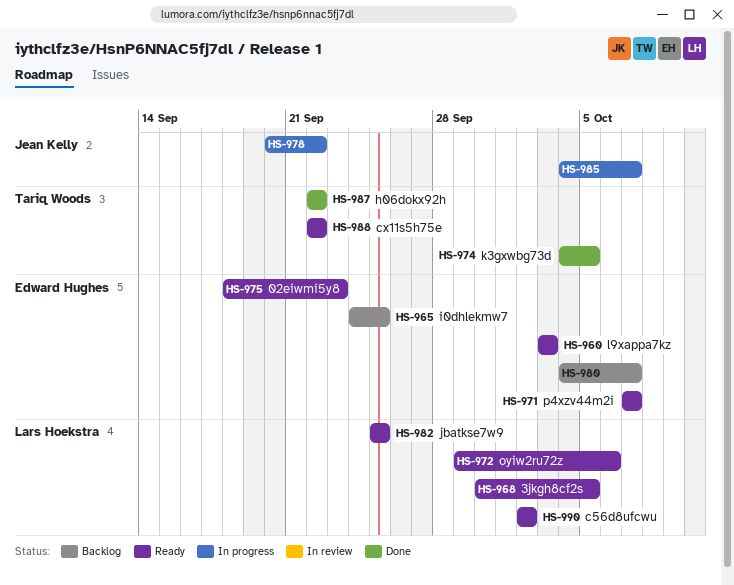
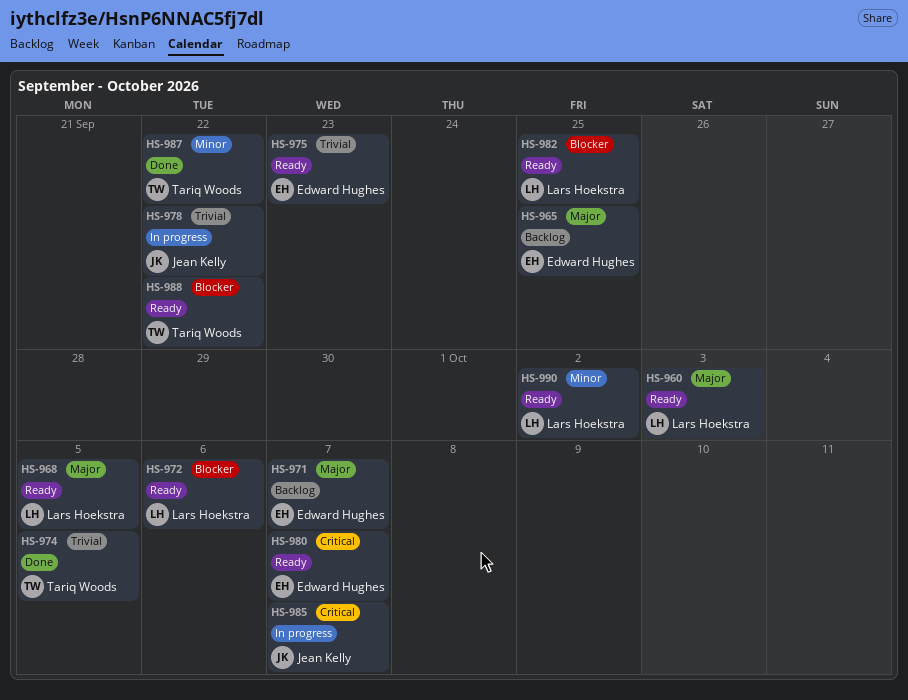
HS-960, owner: Edward Hughes -> Lars Hoekstra
HS-971, status: Ready -> Backlog
HS-980, status: Backlog -> Ready

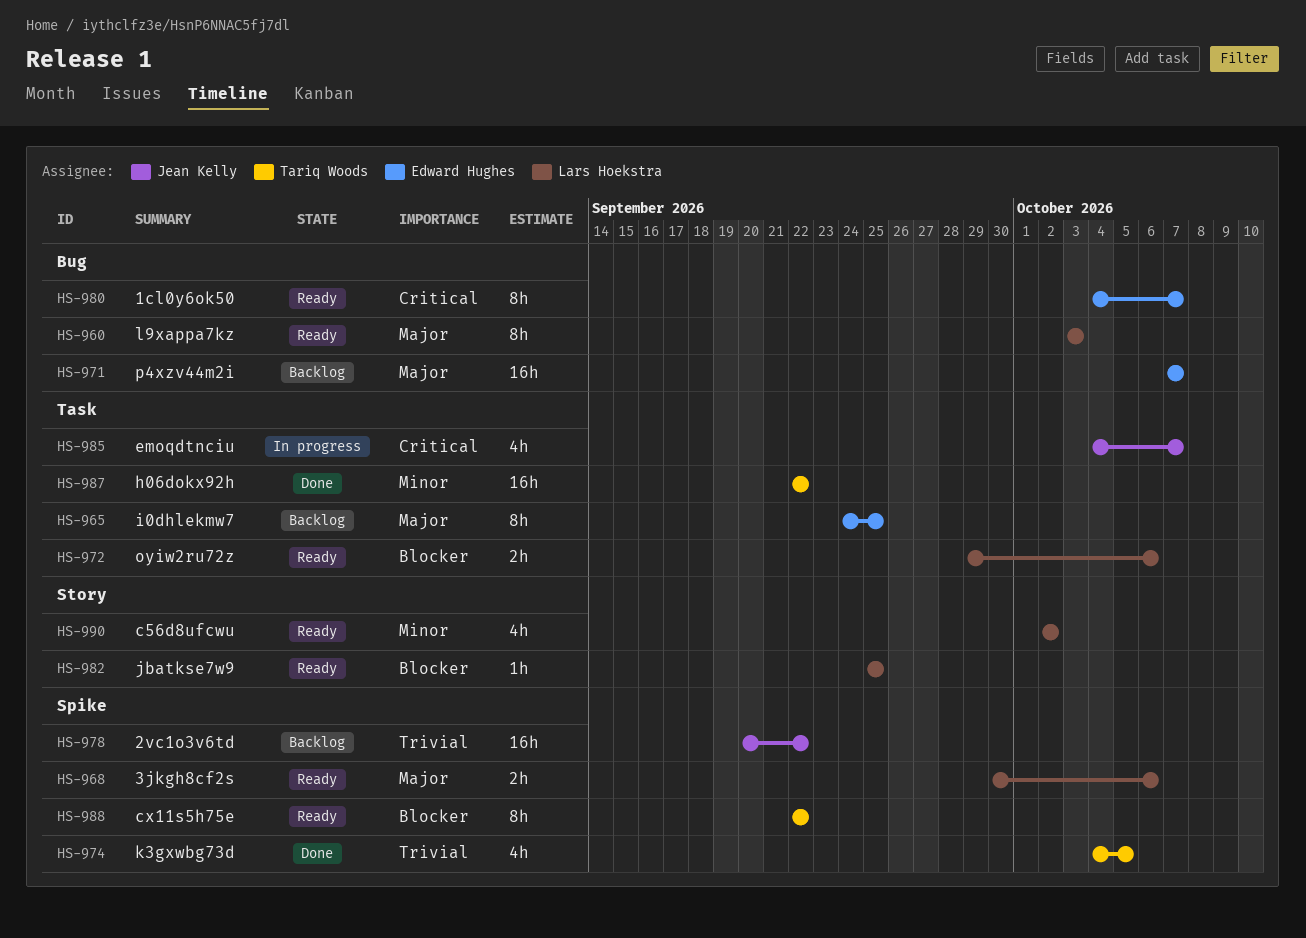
HS-968, due: Oct 5 -> Oct 6
HS-975: present -> none
HS-978, status: In progress -> Backlog

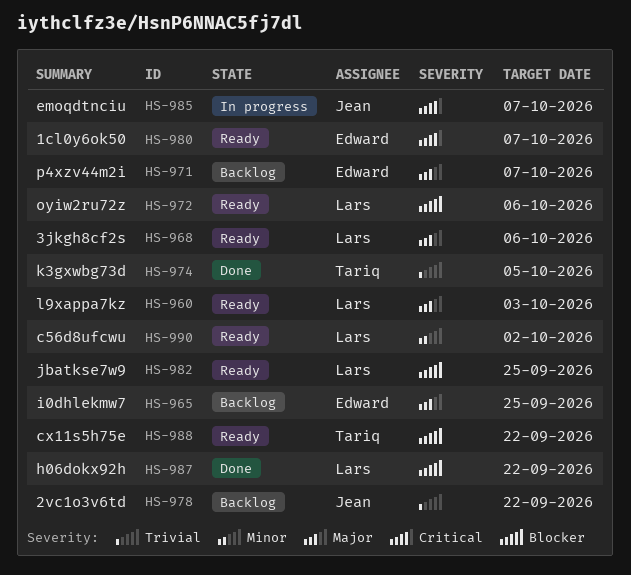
HS-987, owner: Tariq Woods -> Lars Hoekstra
HS-987, priority: Minor -> Blocker

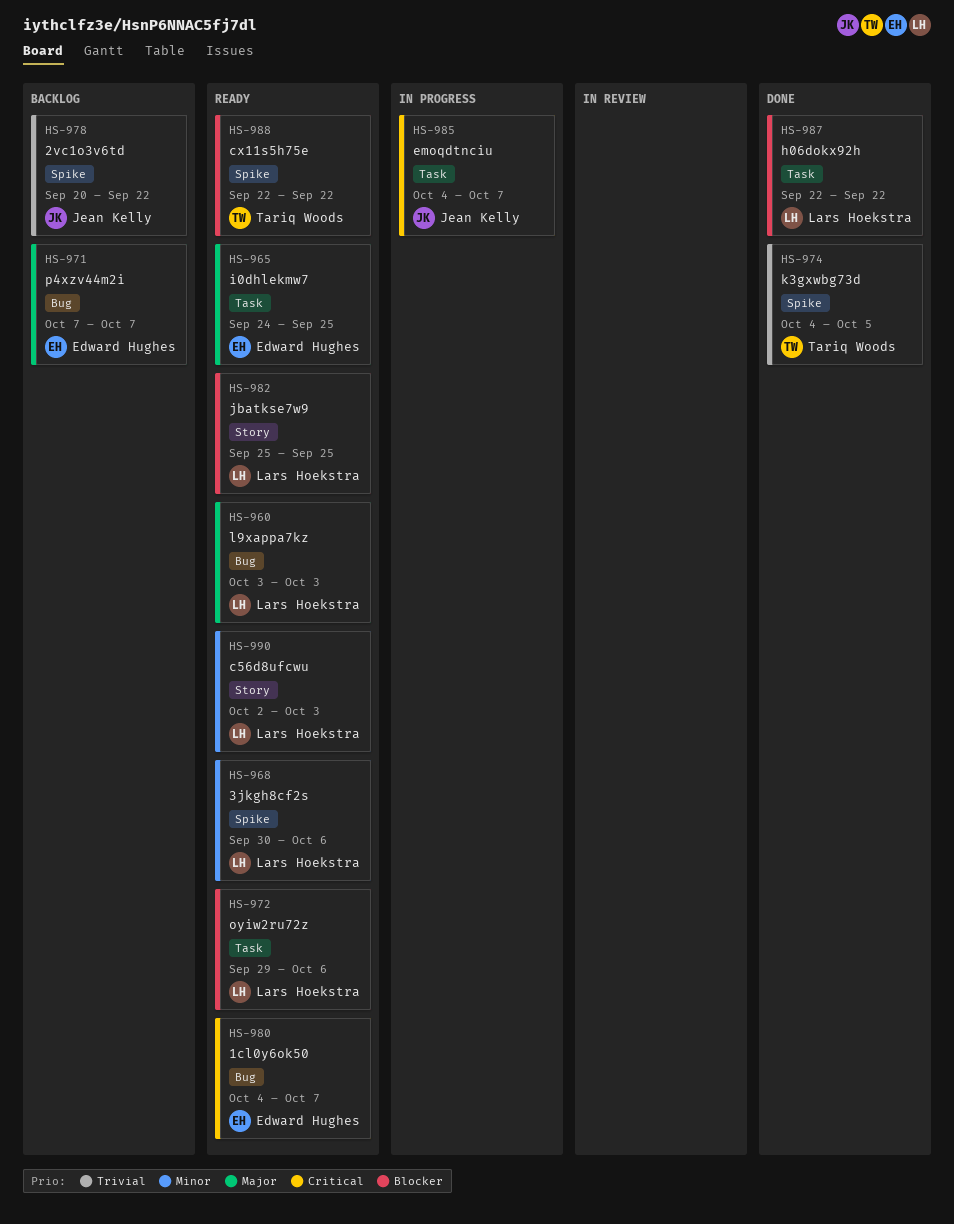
HS-965, status: Backlog -> Ready
HS-968, priority: Major -> Minor
HS-990, due: Oct 2 -> Oct 3

